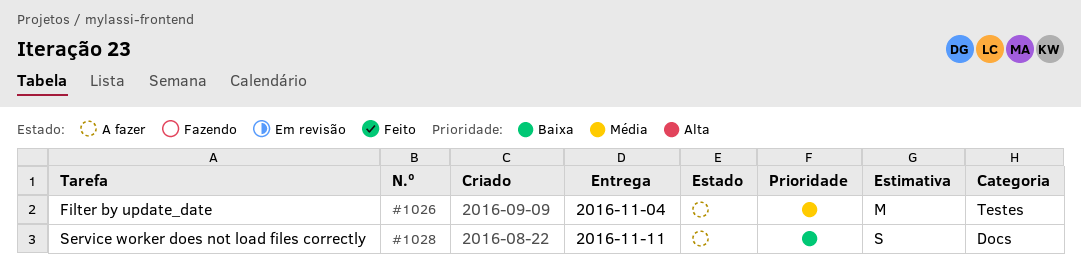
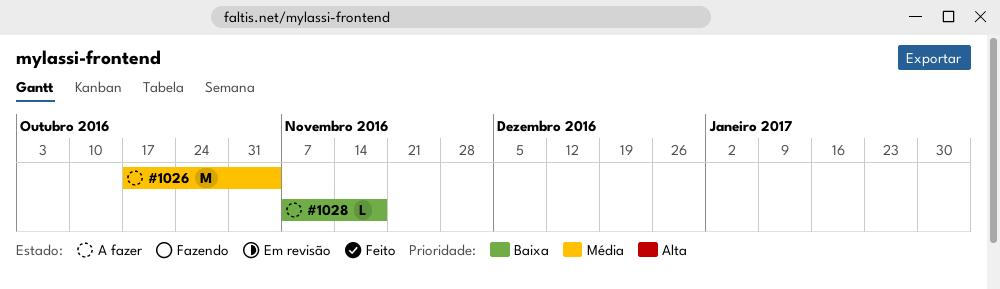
#1028, estimate: S -> L
#1028, due: Nov 11 -> Nov 18

